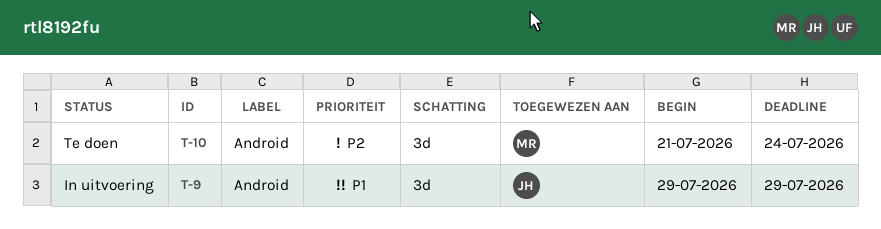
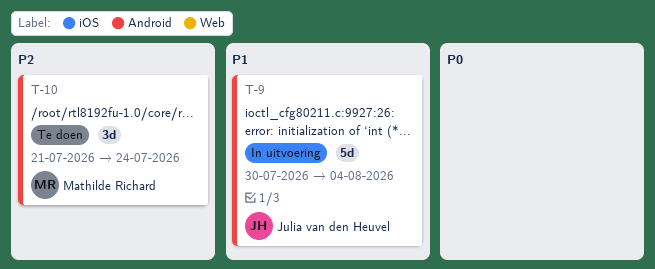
T-9, estimate: 3d -> 5d
T-9, start: Jul 29 -> Jul 30
T-9, due: Jul 29 -> Aug 4

